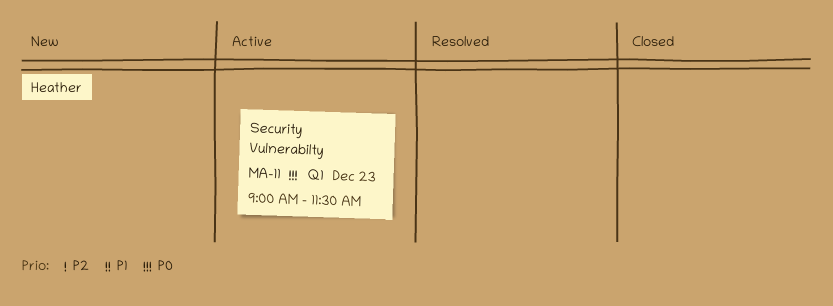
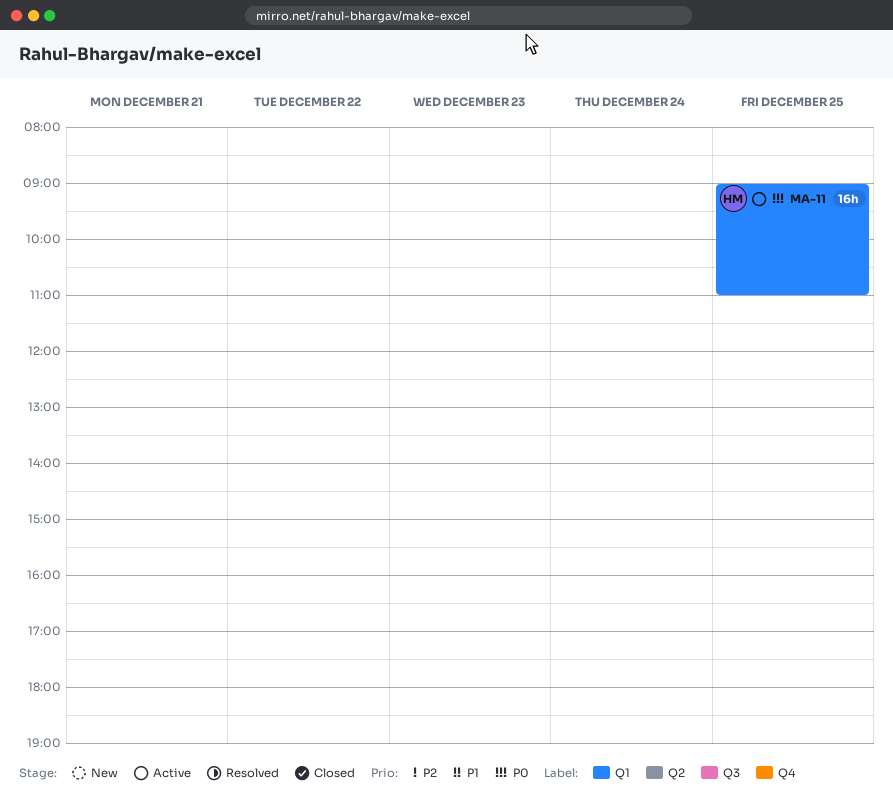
MA-11, day: Dec 23 -> Dec 25
MA-11, ends: 11:30 -> 11:00

